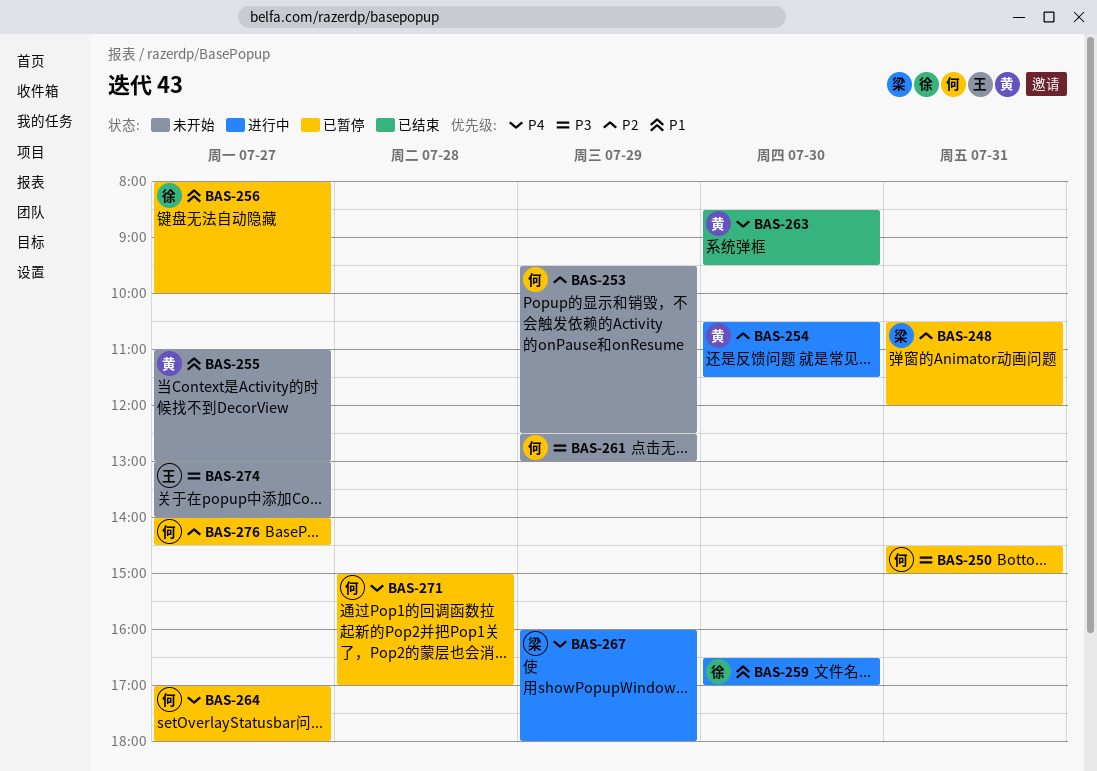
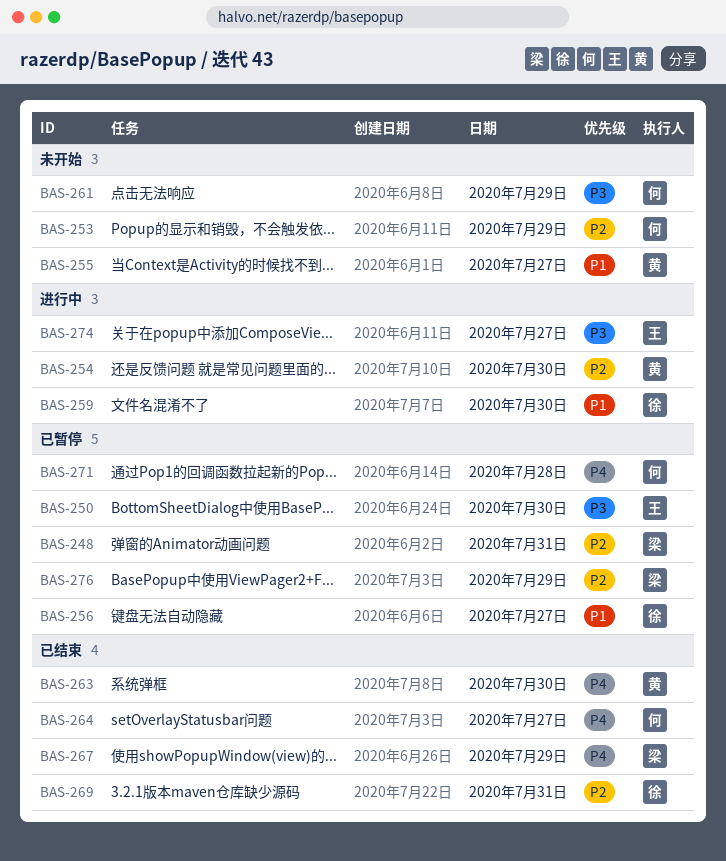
BAS-250, owner: 何 -> 王
BAS-250, day: Jul 31 -> Jul 30
BAS-264, status: 已暂停 -> 已结束
BAS-267, status: 进行中 -> 已结束
BAS-269: none -> present
BAS-274, status: 未开始 -> 进行中
BAS-276, owner: 何 -> 梁
BAS-276, day: Jul 27 -> Jul 29

